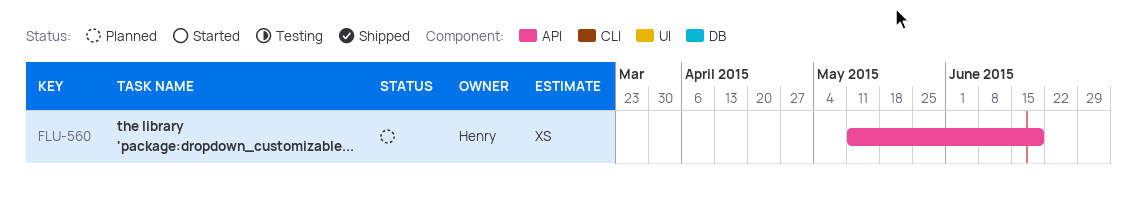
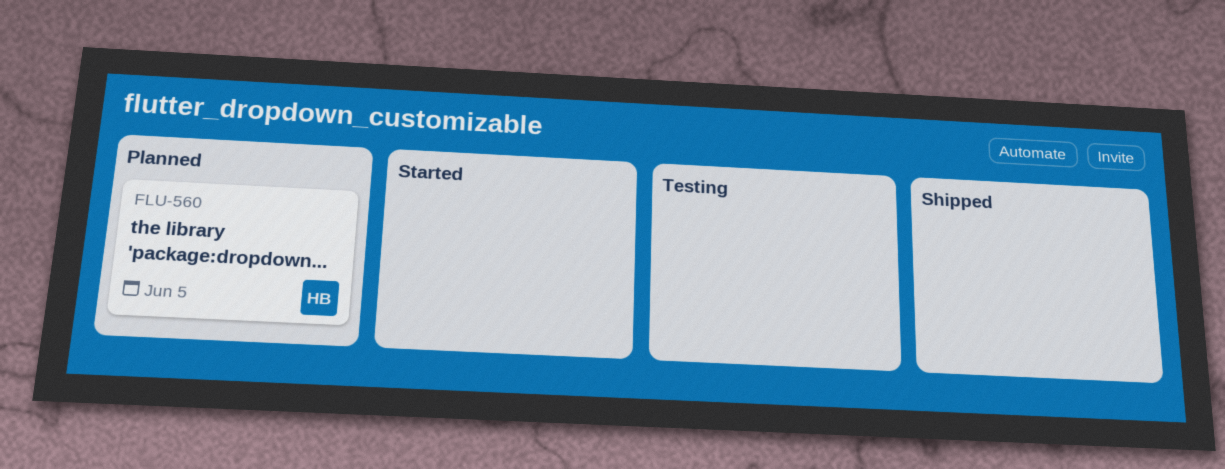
FLU-560, due: Jun 19 -> Jun 5

